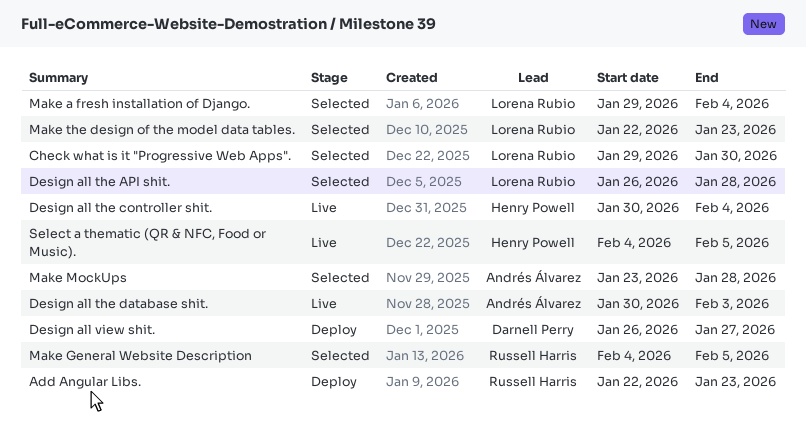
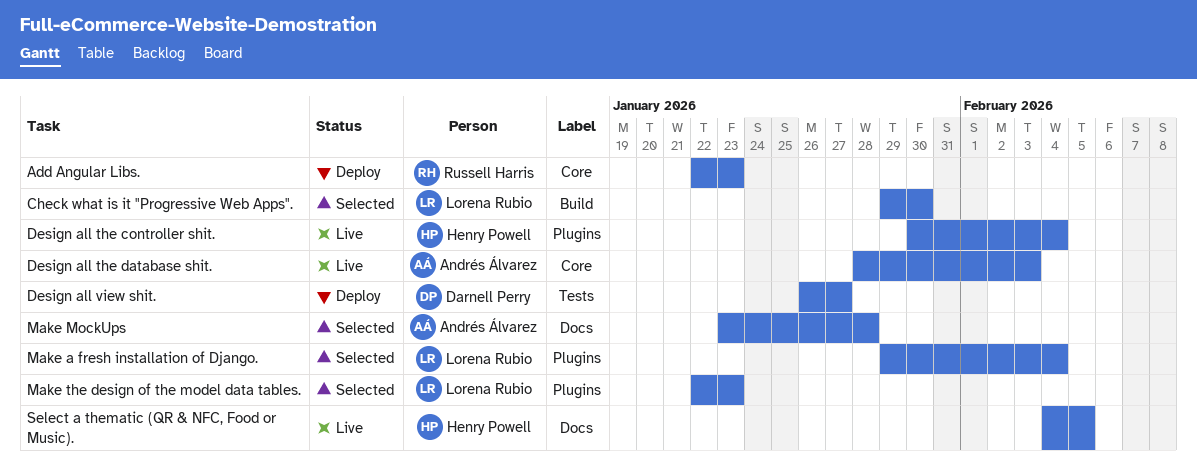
Design all the API shit.: present -> none
Design all the database shit., start: Jan 30 -> Jan 28
Make General Website Description: present -> none

